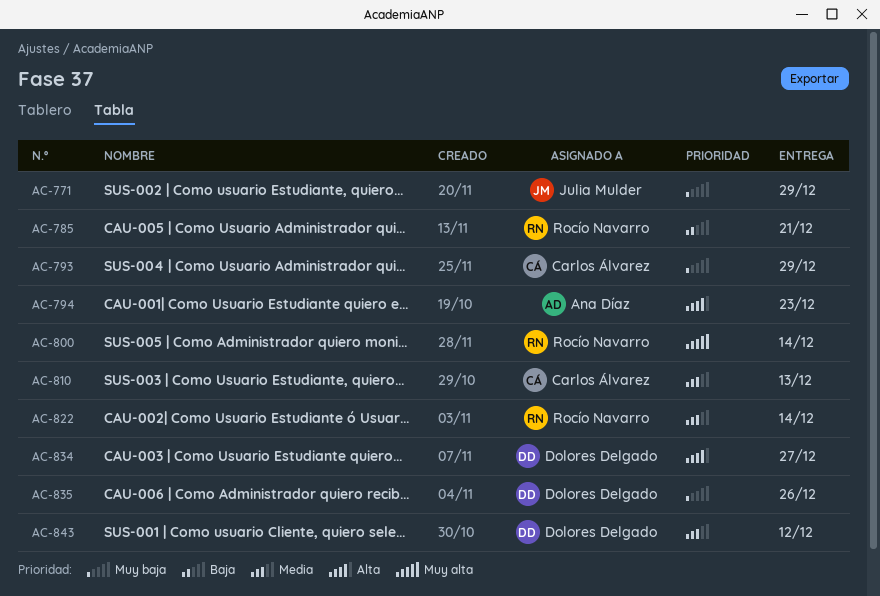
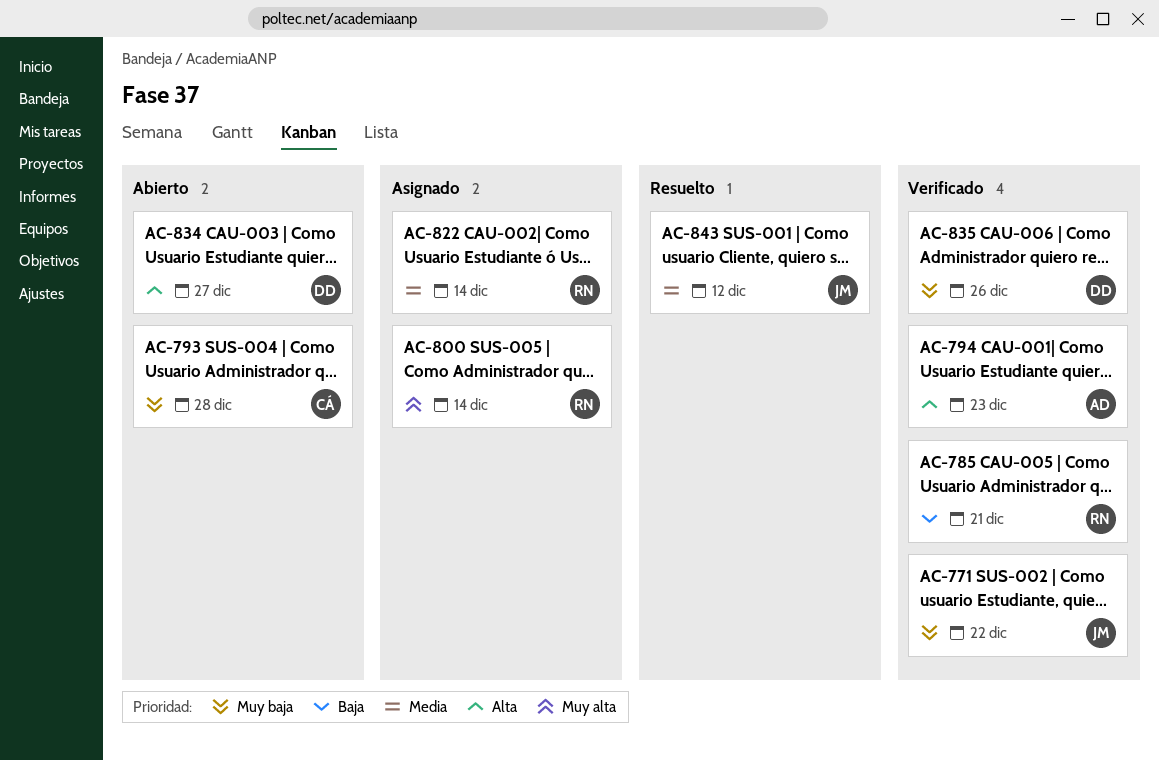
AC-771, due: Dec 29 -> Dec 22
AC-793, due: Dec 29 -> Dec 28
AC-810: present -> none
AC-843, owner: Dolores Delgado -> Julia Mulder

